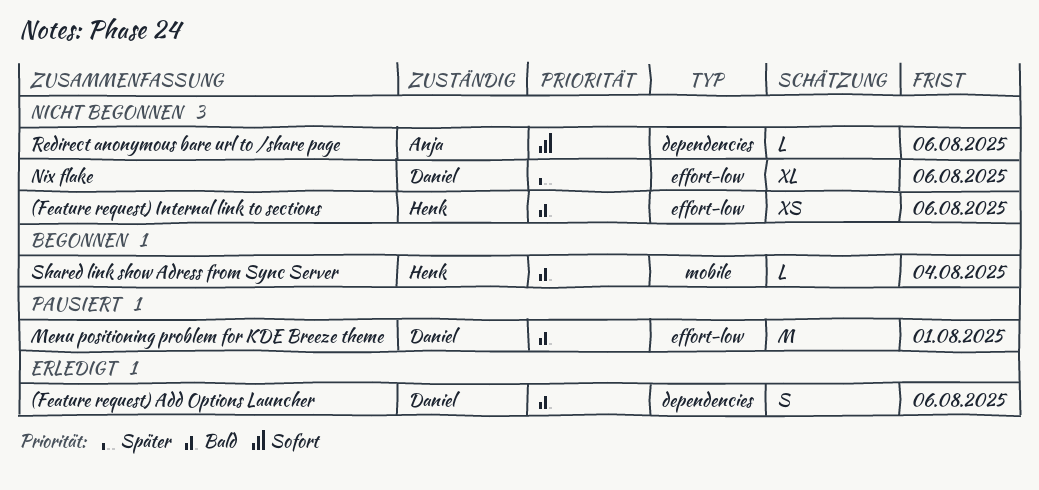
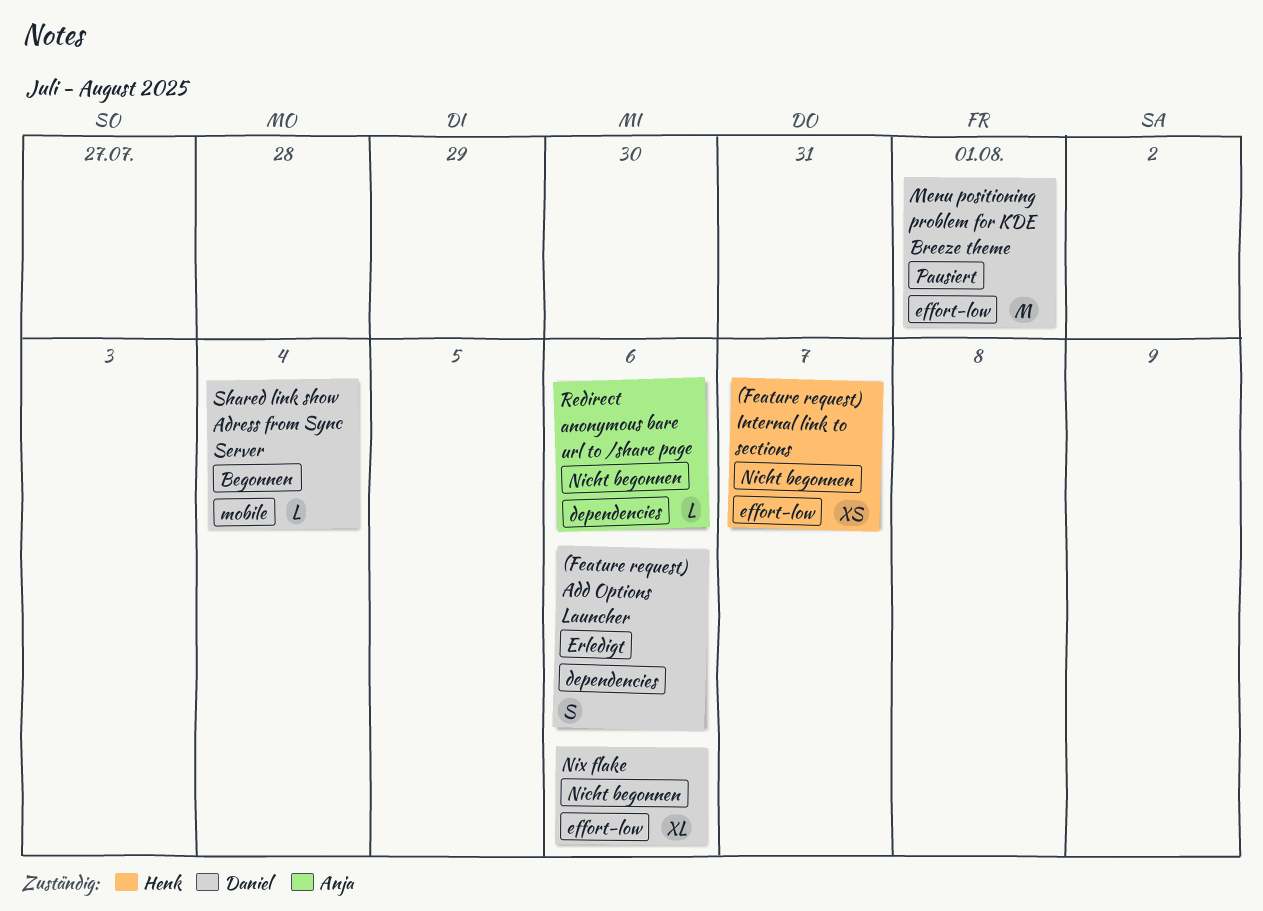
(Feature request) Internal link to sections, due: Aug 6 -> Aug 7
Shared link show Adress from Sync Server, owner: Henk -> Daniel

